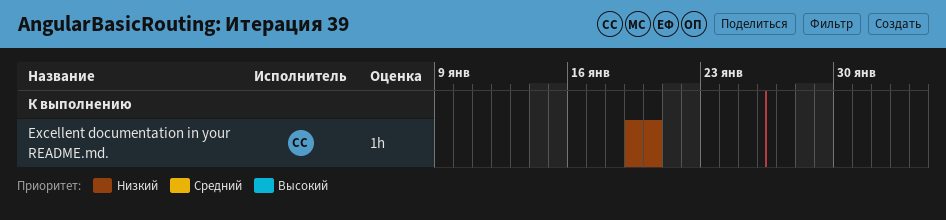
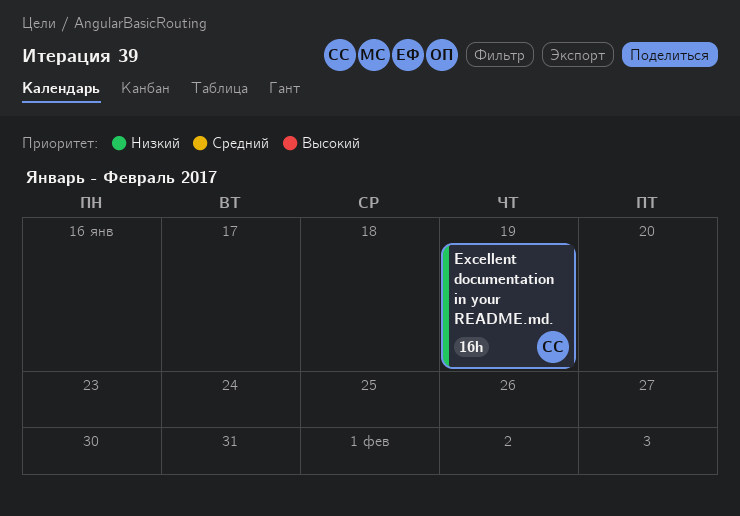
Excellent documentation in your README.md., estimate: 1h -> 16h
Excellent documentation in your README.md., due: Jan 20 -> Jan 19

